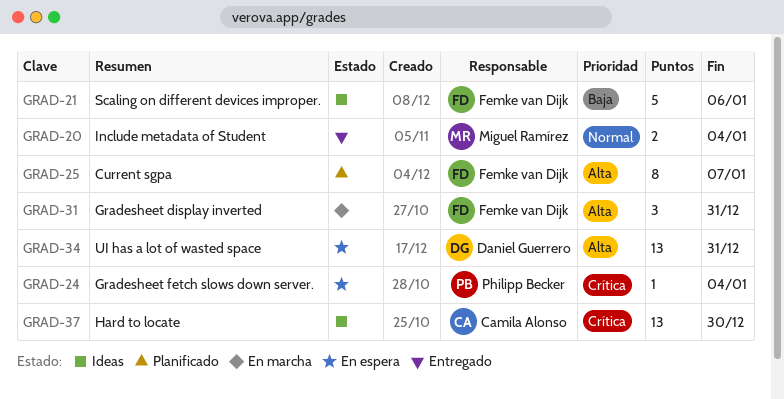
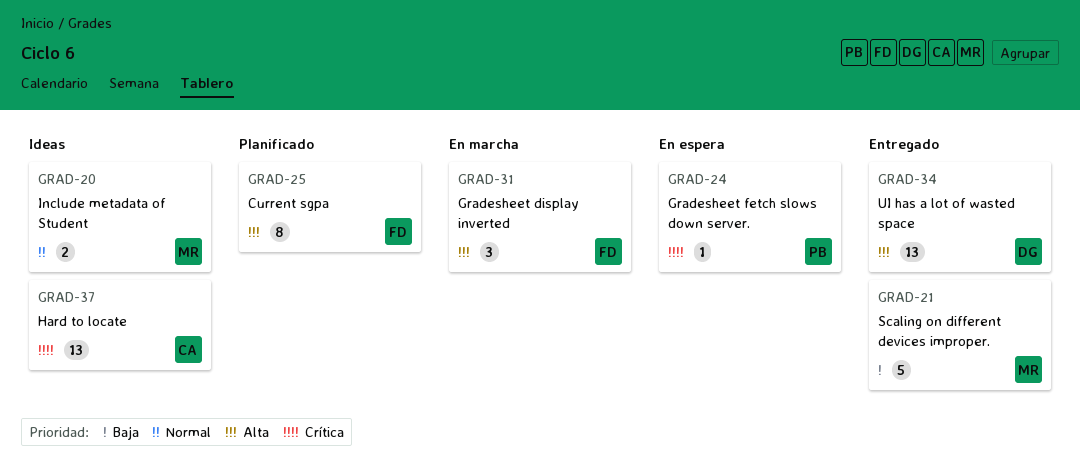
GRAD-20, status: Entregado -> Ideas
GRAD-21, status: Ideas -> Entregado
GRAD-21, owner: Femke van Dijk -> Miguel Ramírez
GRAD-34, status: En espera -> Entregado

